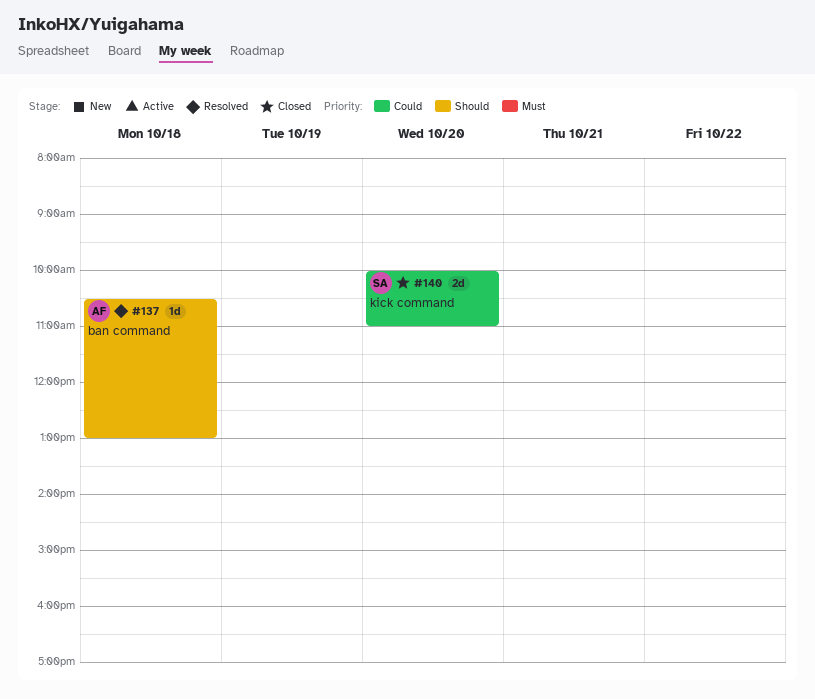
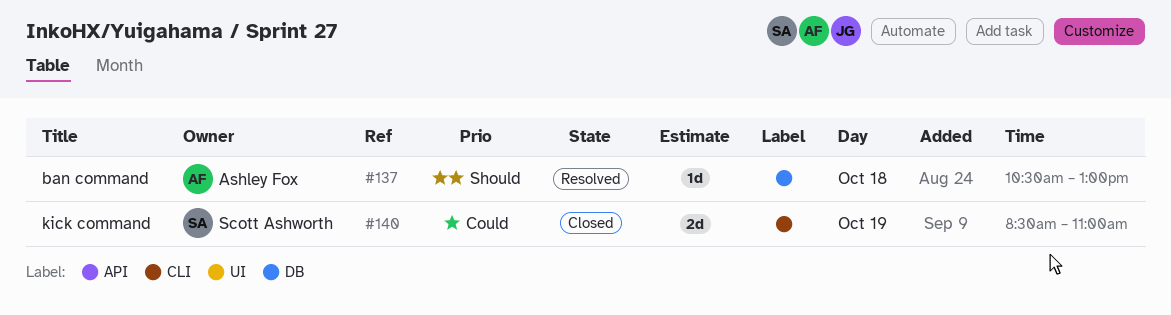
#140, day: Oct 20 -> Oct 19
#140, begins: 10:00 -> 08:30

